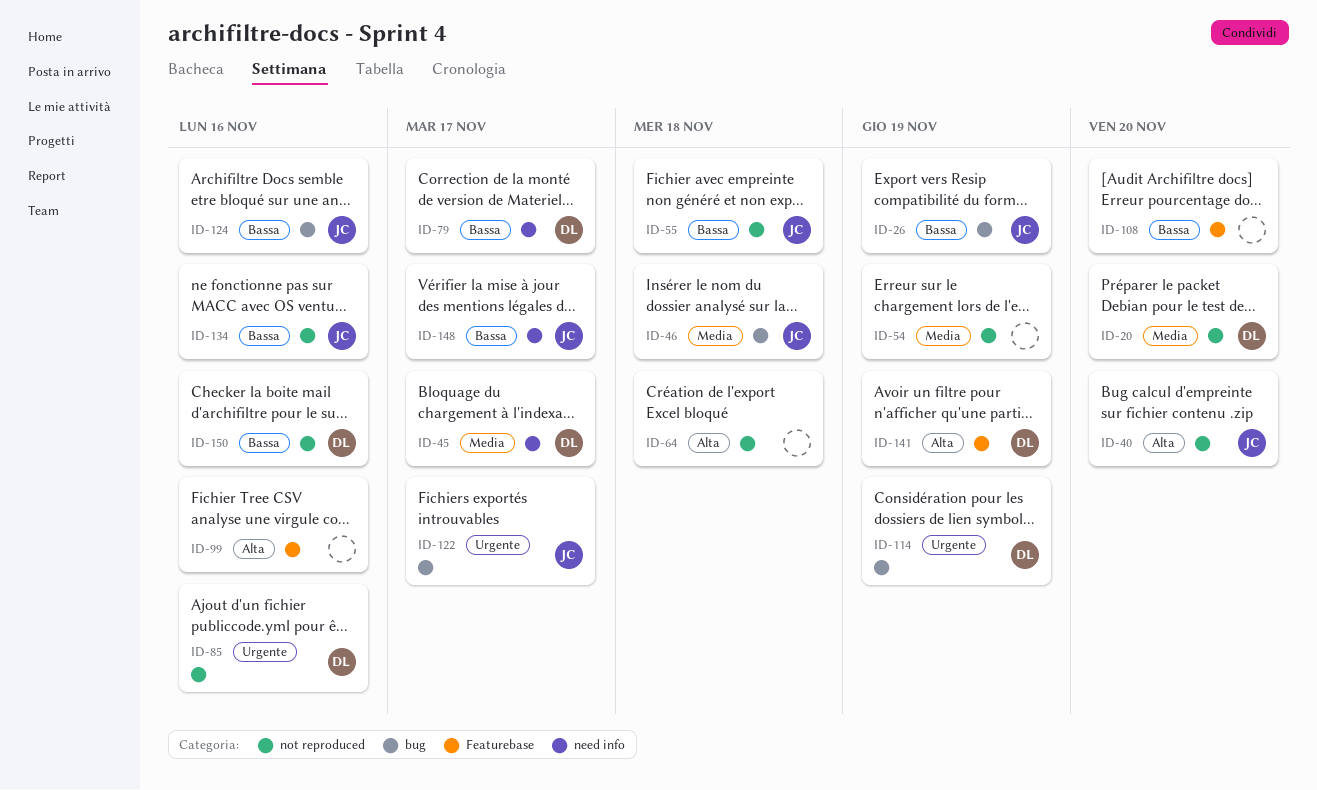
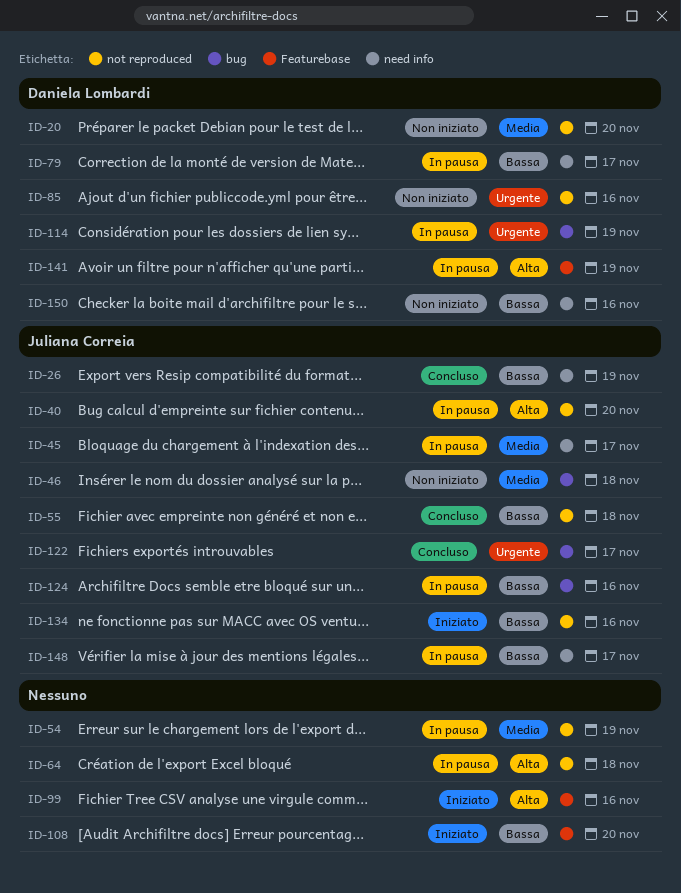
ID-26, label: bug -> need info
ID-45, owner: Daniela Lombardi -> Juliana Correia
ID-150, label: not reproduced -> need info

